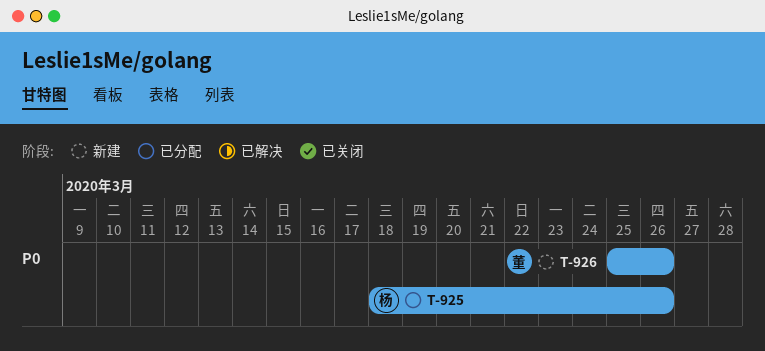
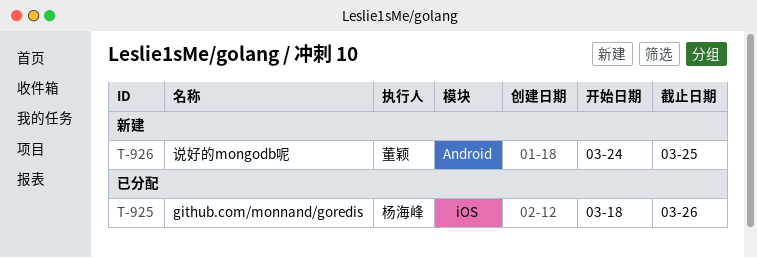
T-926, start: Mar 25 -> Mar 24
T-926, due: Mar 26 -> Mar 25

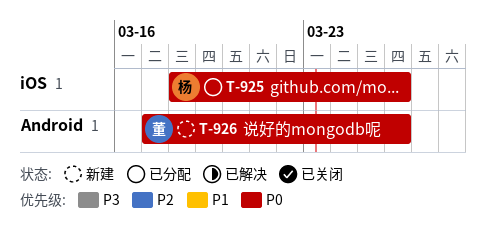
T-926, start: Mar 24 -> Mar 17
T-926, due: Mar 25 -> Mar 26

